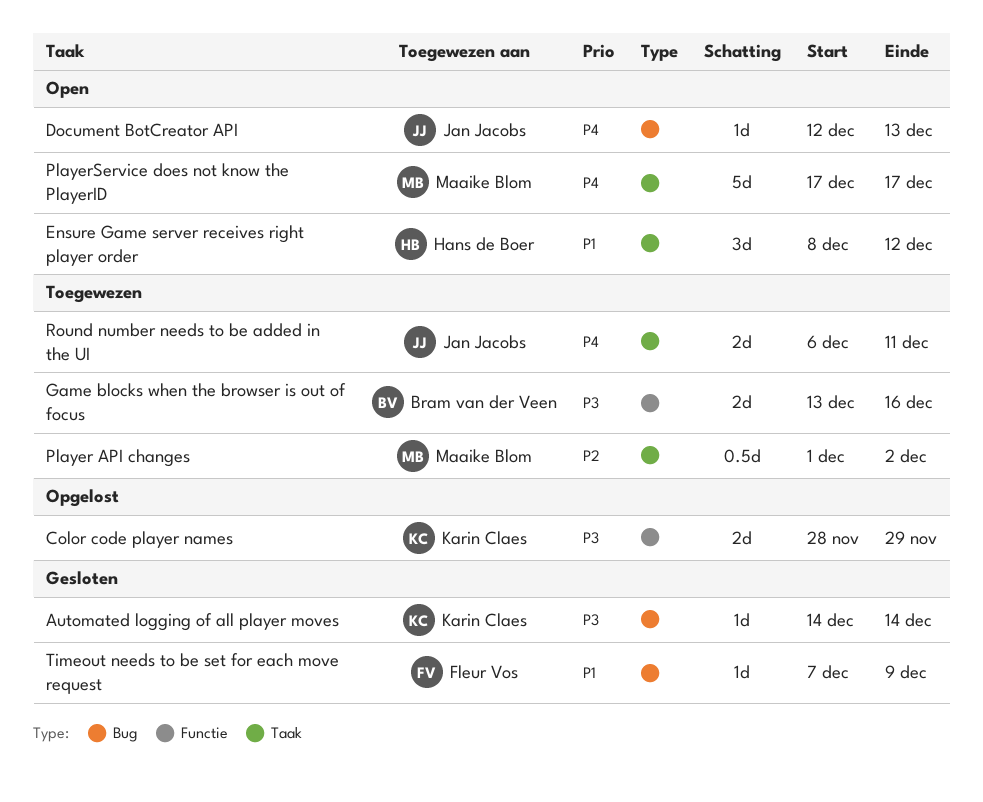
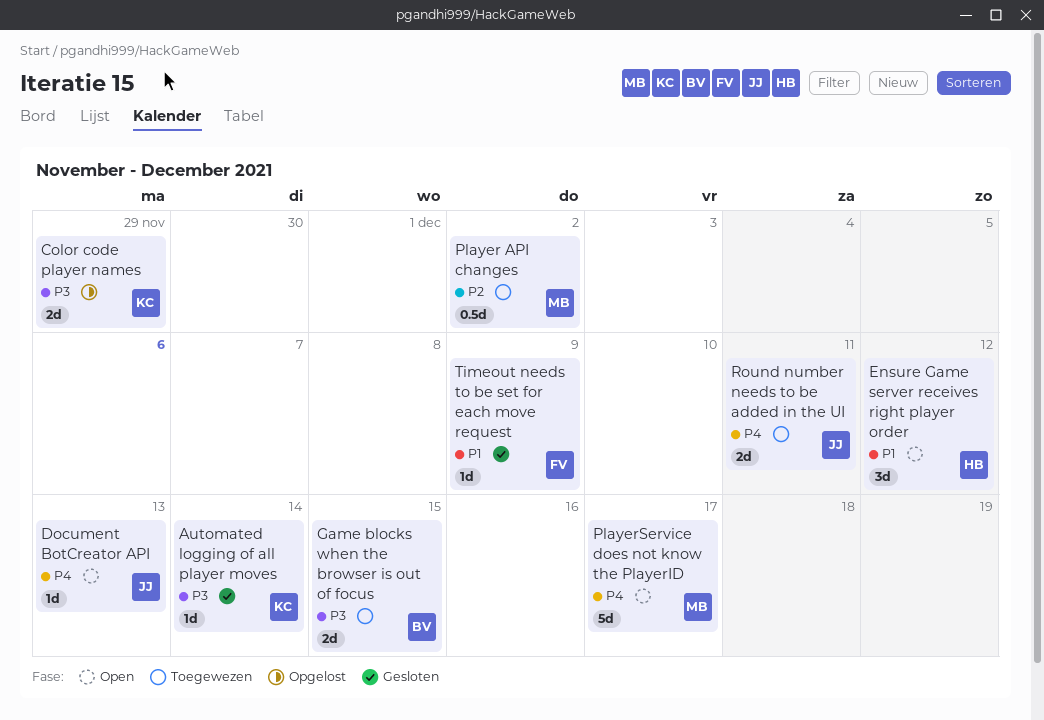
Game blocks when the browser is out of focus, due: Dec 16 -> Dec 15

